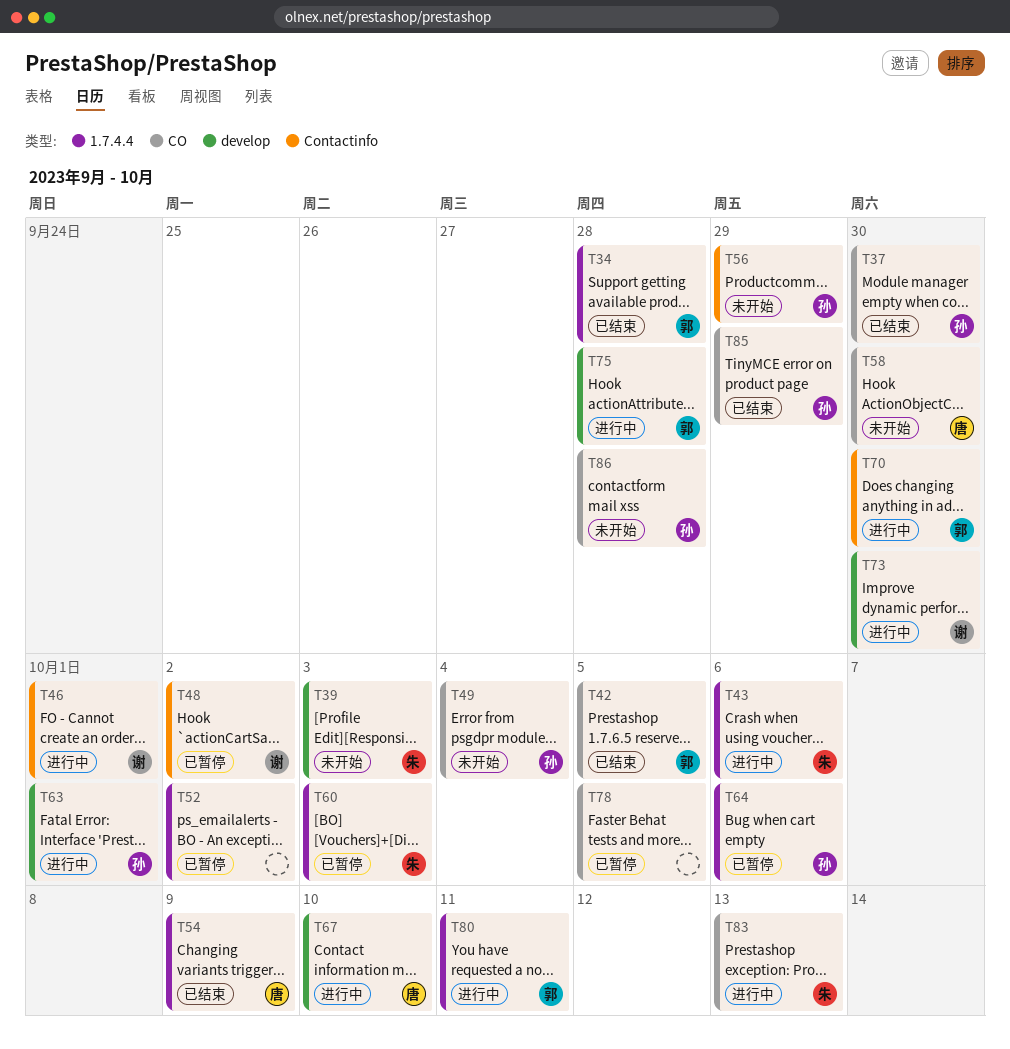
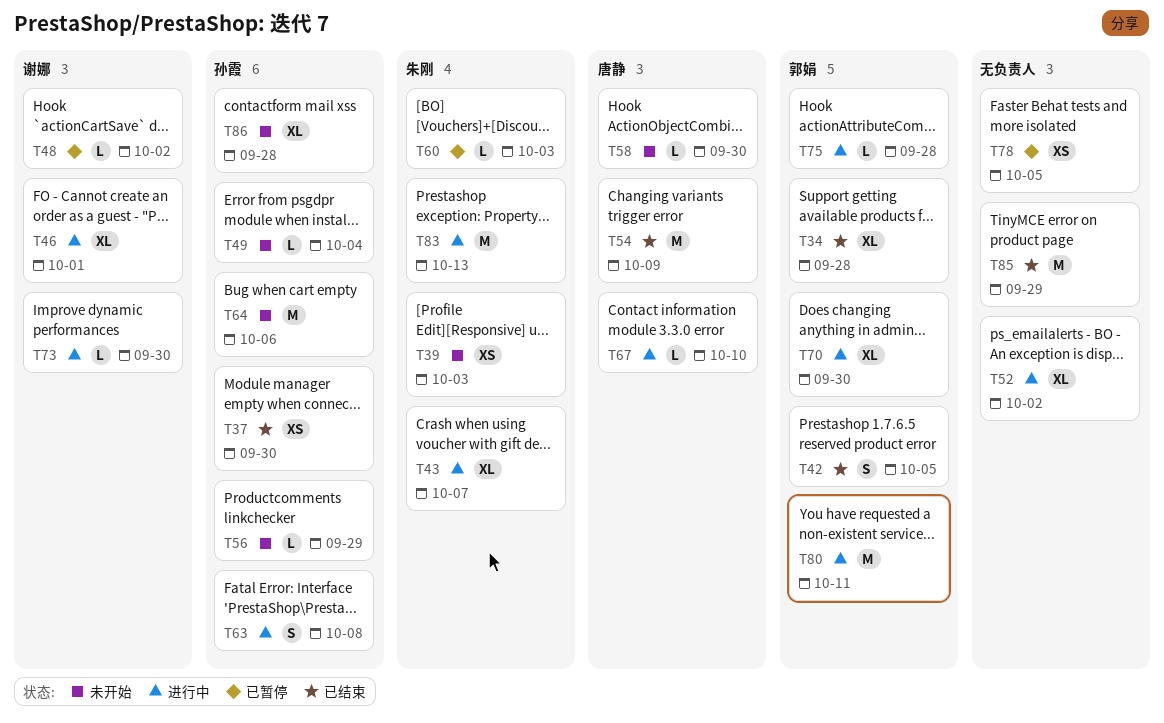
T43, due: Oct 6 -> Oct 7
T52, status: 已暂停 -> 进行中
T63, due: Oct 1 -> Oct 8
T64, status: 已暂停 -> 未开始
T85, owner: 孙霞 -> none

